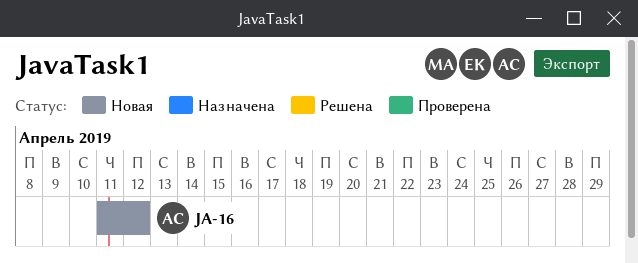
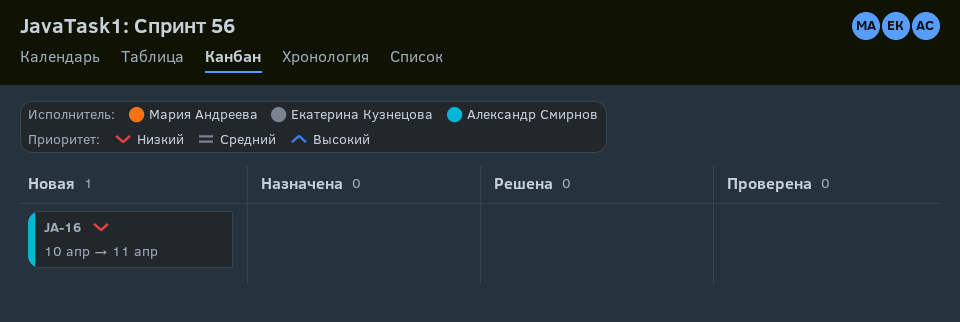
JA-16, start: Apr 11 -> Apr 10
JA-16, due: Apr 12 -> Apr 11

